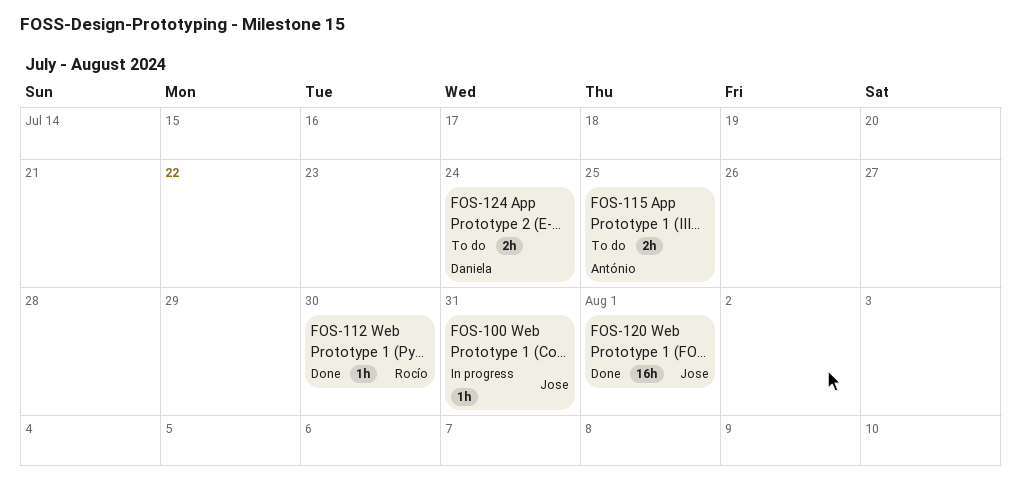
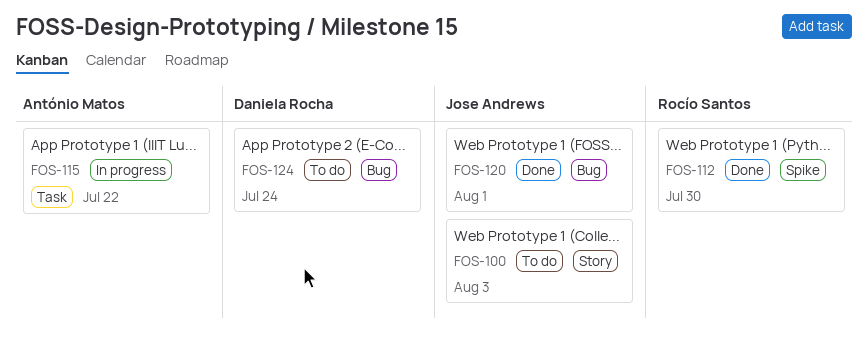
FOS-100, status: In progress -> To do
FOS-100, due: Jul 31 -> Aug 3
FOS-115, status: To do -> In progress
FOS-115, due: Jul 25 -> Jul 22

